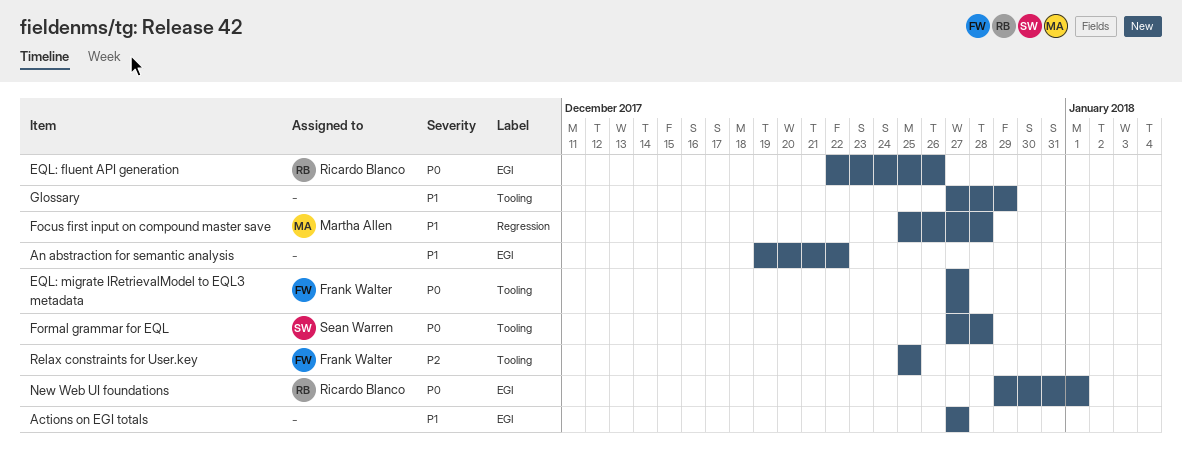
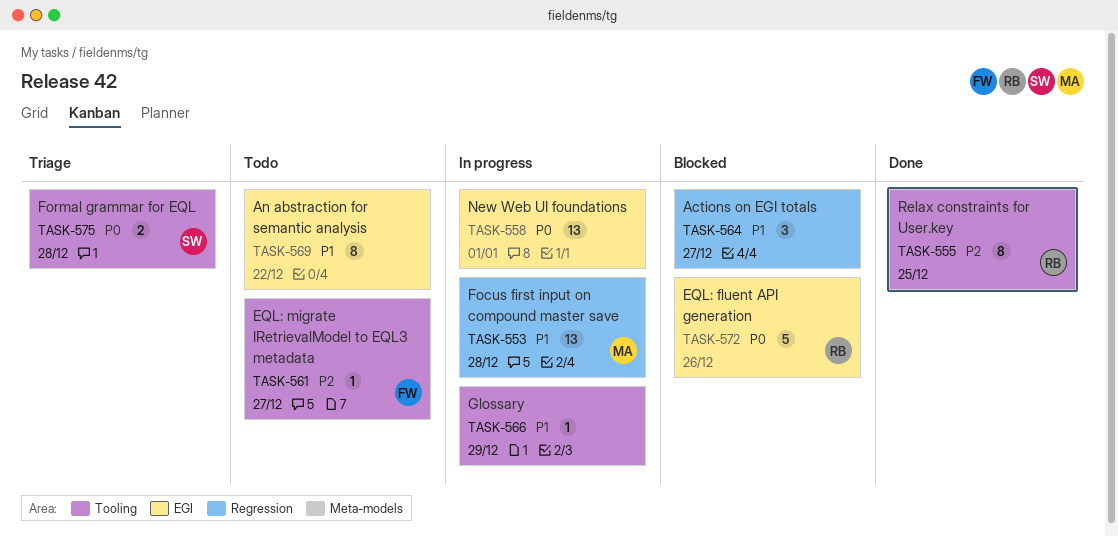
Actions on EGI totals, label: EGI -> Regression
EQL: migrate IRetrievalModel to EQL3 metadata, priority: P0 -> P2
New Web UI foundations, owner: Ricardo Blanco -> none
Relax constraints for User.key, owner: Frank Walter -> Ricardo Blanco

